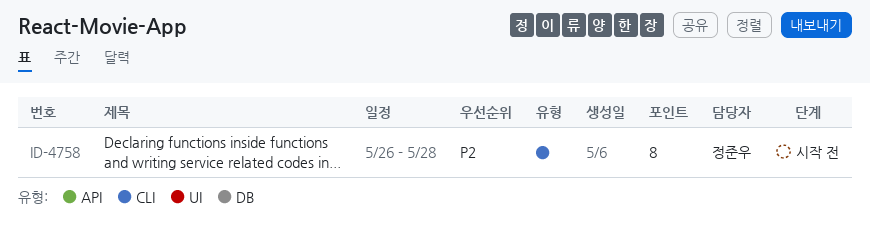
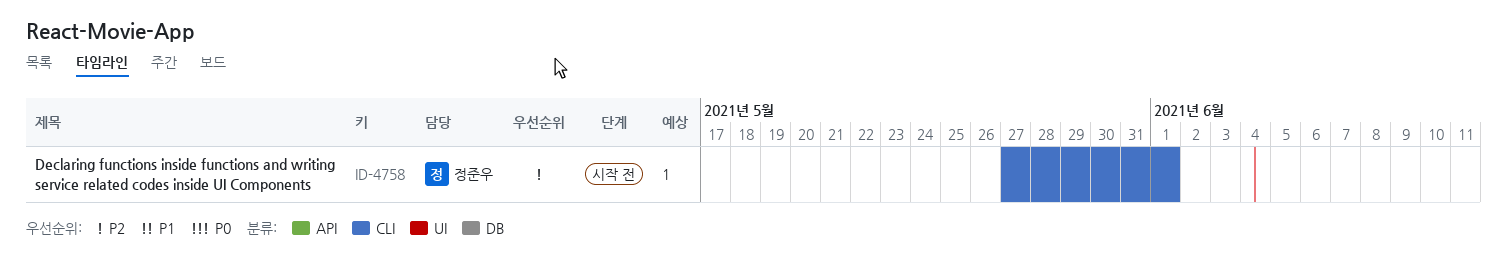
ID-4758, estimate: 8 -> 1
ID-4758, start: May 26 -> May 27
ID-4758, due: May 28 -> Jun 1

